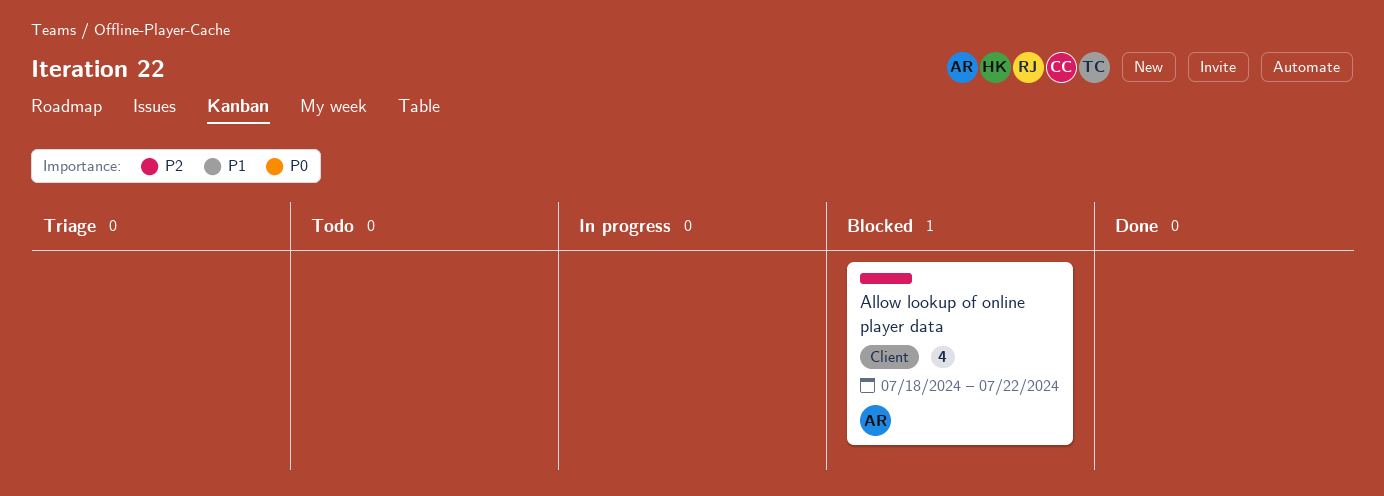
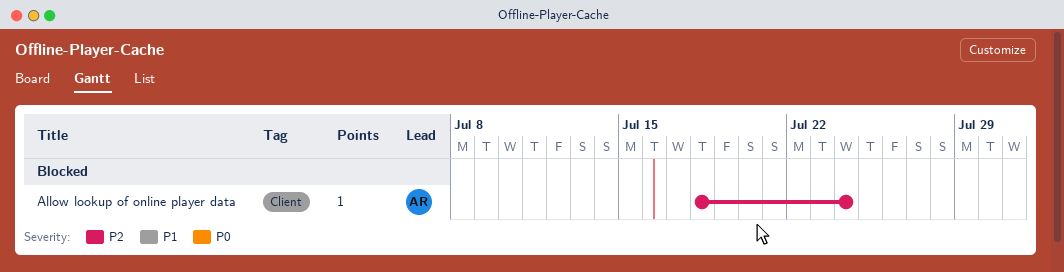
Allow lookup of online player data, estimate: 4 -> 1
Allow lookup of online player data, due: Jul 22 -> Jul 24

